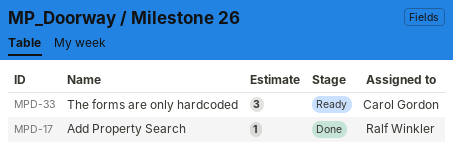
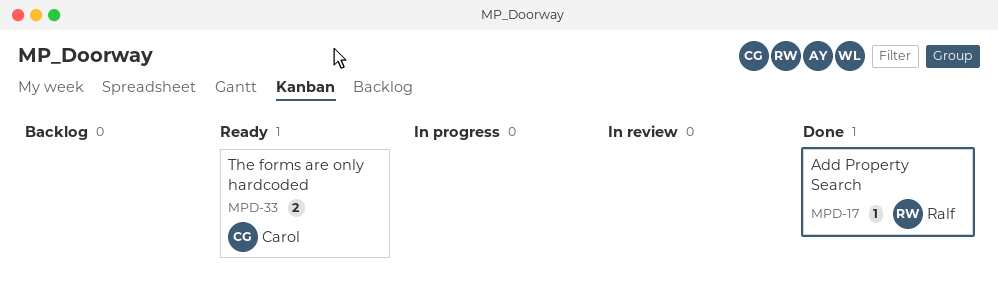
MPD-33, estimate: 3 -> 2

